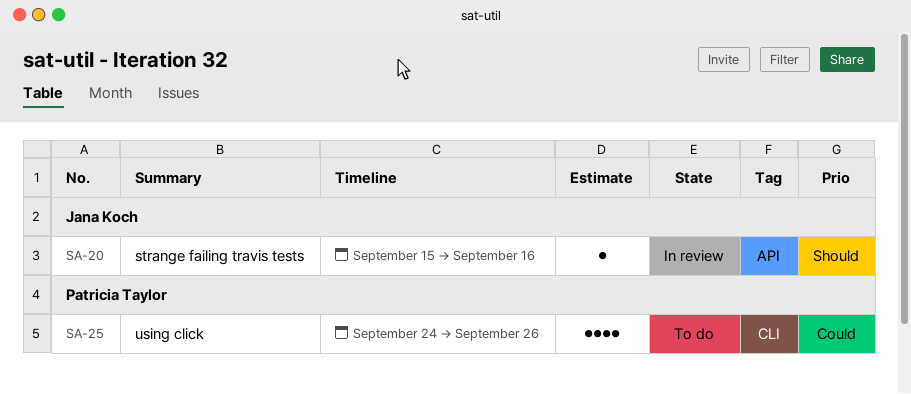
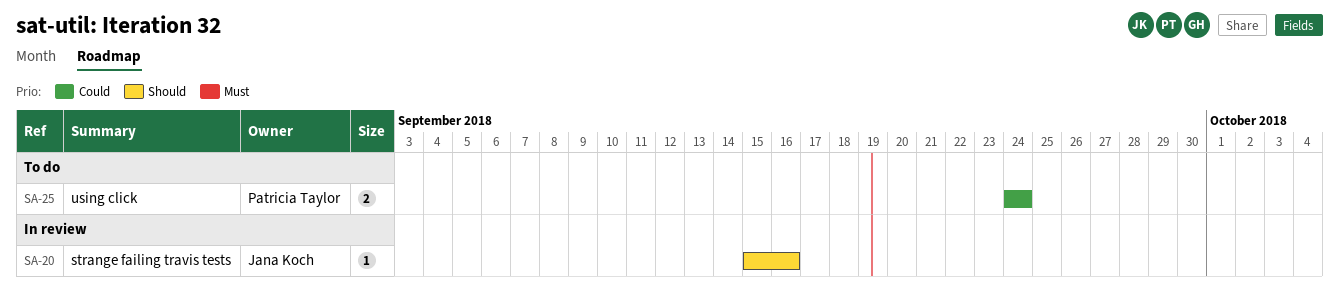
SA-25, estimate: 4 -> 2
SA-25, due: Sep 26 -> Sep 24

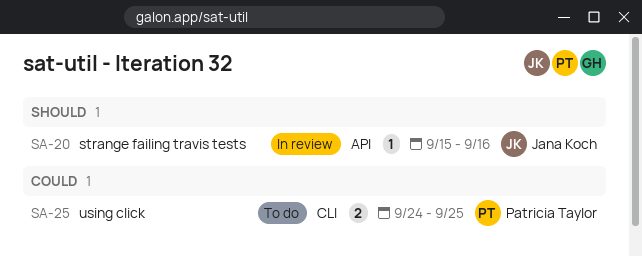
SA-25, due: Sep 24 -> Sep 25

